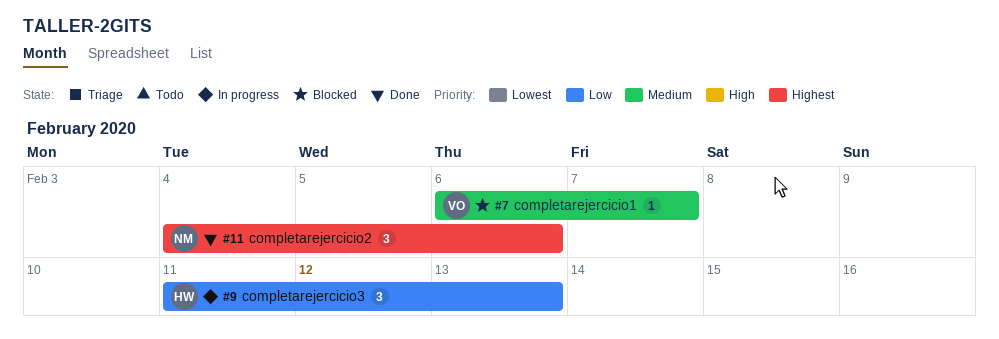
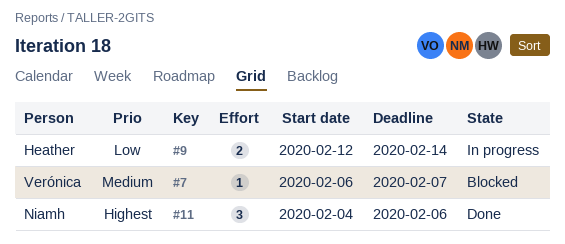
#9, estimate: 3 -> 2
#9, start: Feb 11 -> Feb 12
#9, due: Feb 13 -> Feb 14

